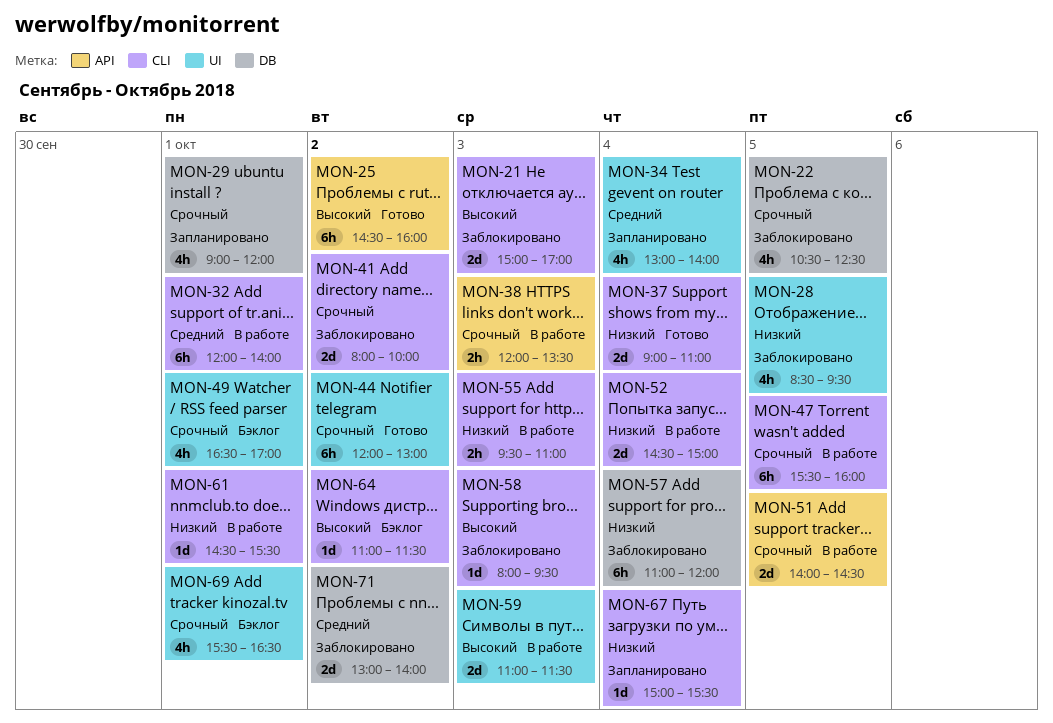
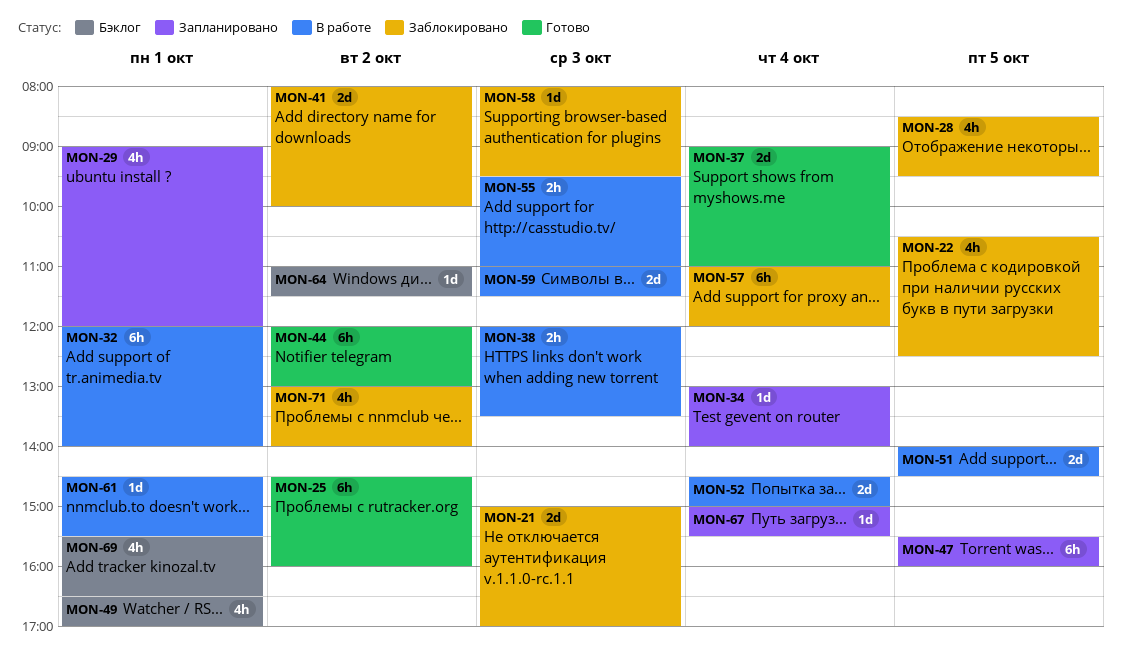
MON-34, estimate: 4h -> 1d
MON-47, status: В работе -> Запланировано
MON-71, estimate: 2d -> 4h

